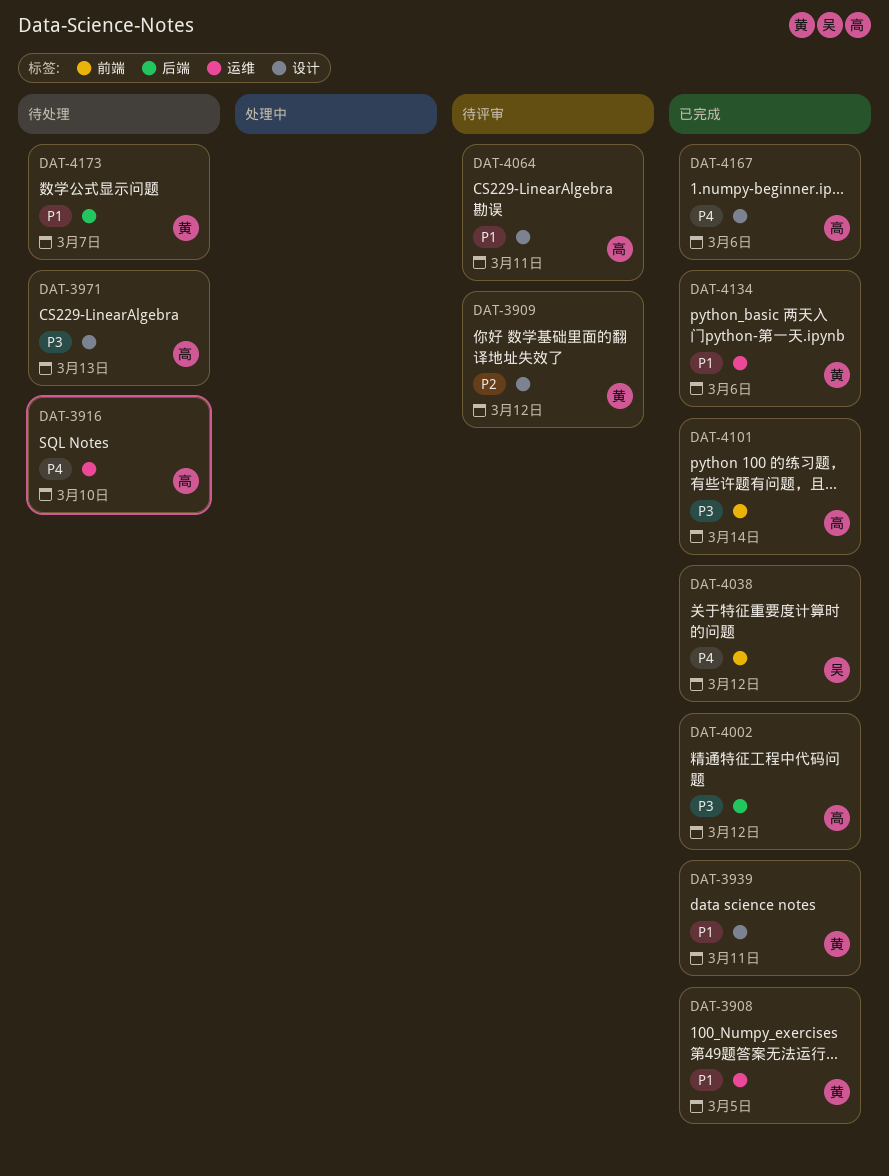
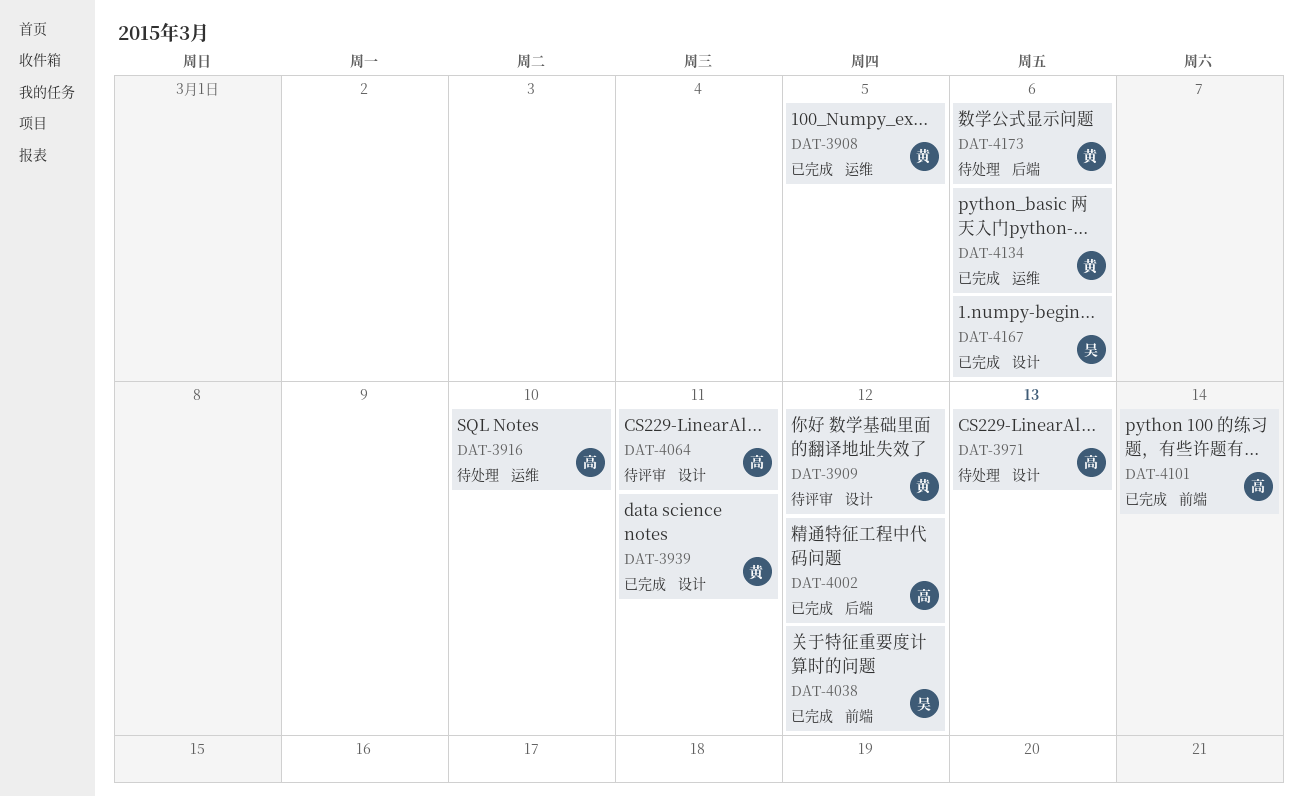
DAT-4167, owner: 高 -> 吴
DAT-4173, due: Mar 7 -> Mar 6

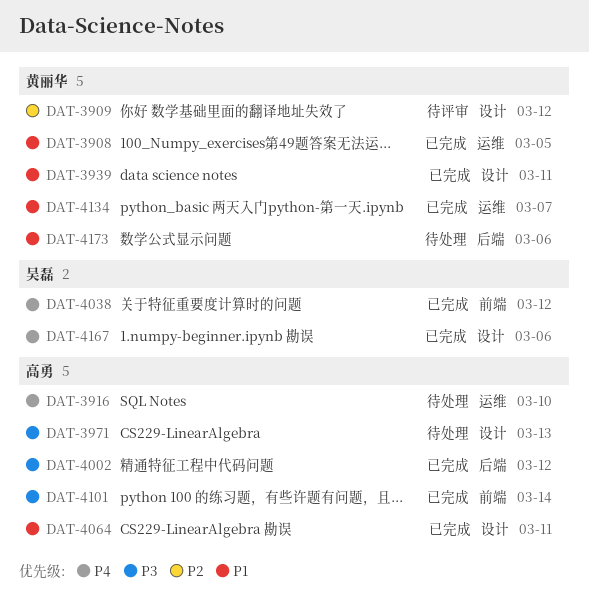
DAT-4064, status: 待评审 -> 已完成
DAT-4134, due: Mar 6 -> Mar 7

